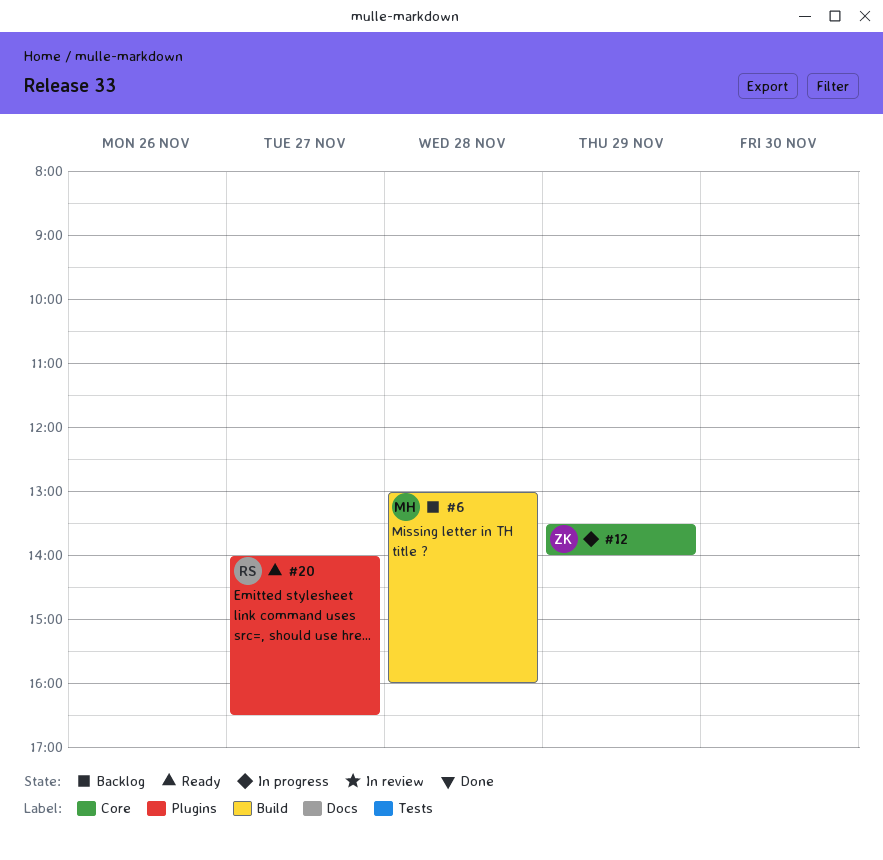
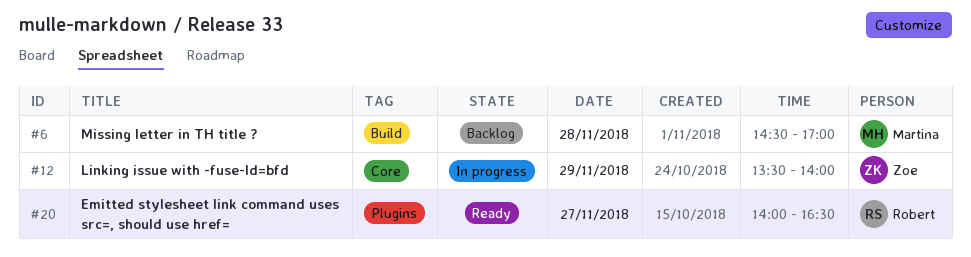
#6, begins: 13:00 -> 14:30
#6, ends: 16:00 -> 17:00

